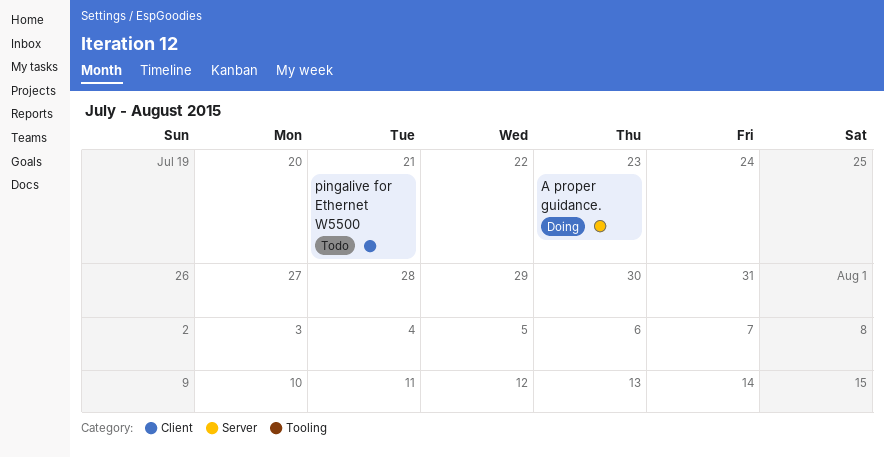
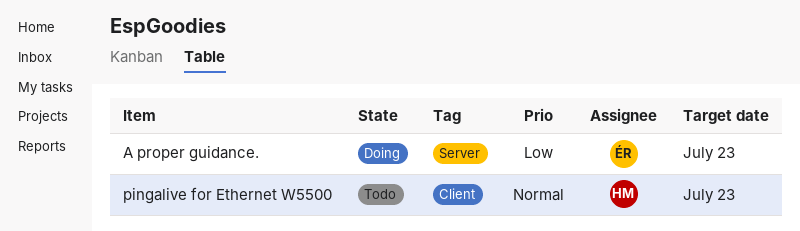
pingalive for Ethernet W5500, due: Jul 21 -> Jul 23

